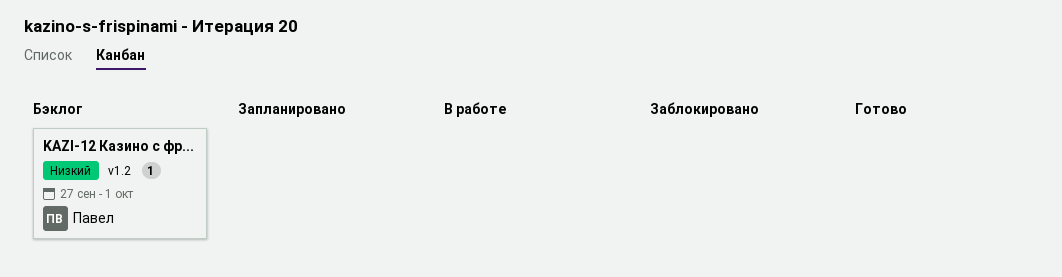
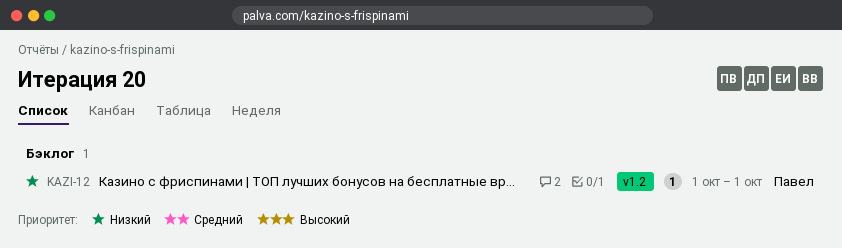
KAZI-12, start: Sep 27 -> Oct 1

